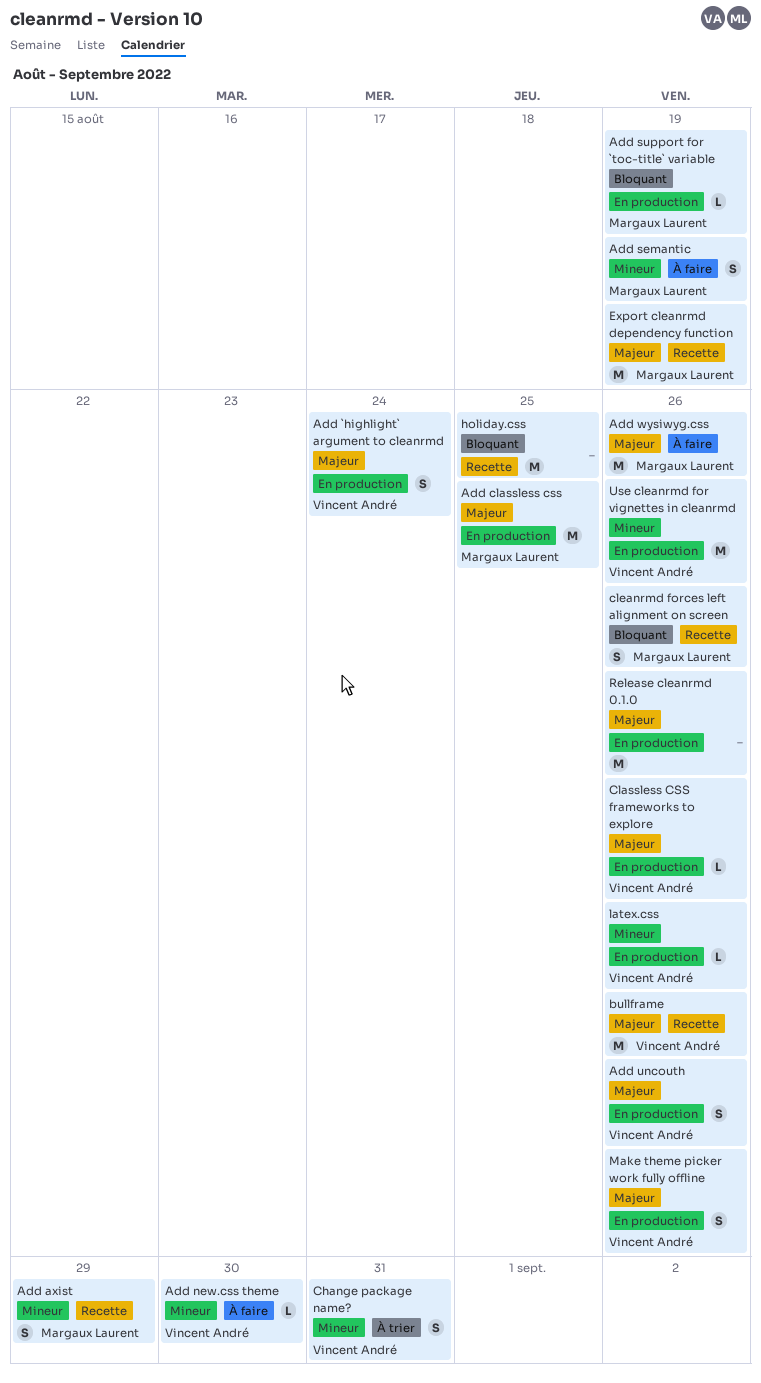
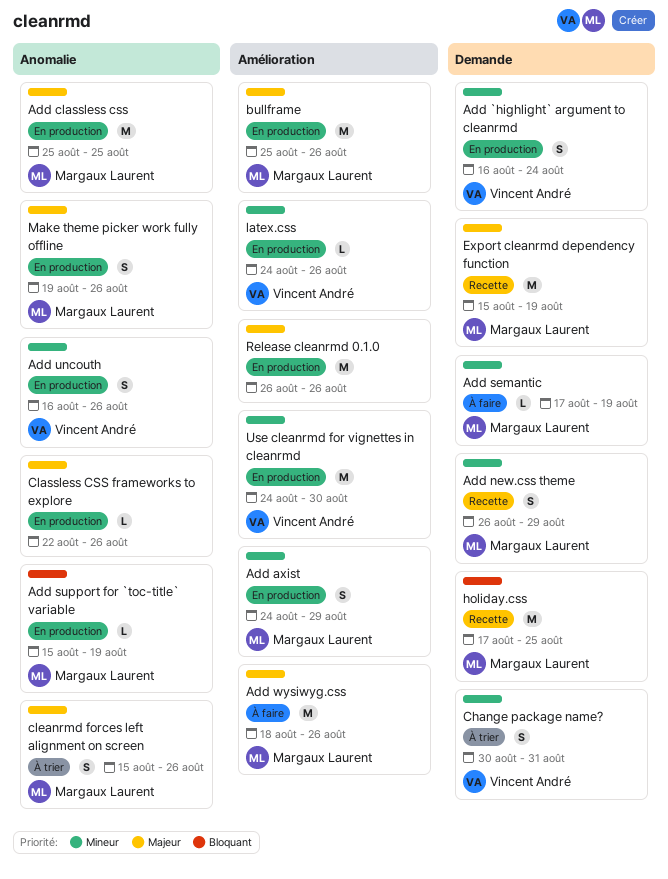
Add `highlight` argument to cleanrmd, priority: Majeur -> Mineur
Add axist, status: Recette -> En production
Add new.css theme, status: À faire -> Recette
Add new.css theme, owner: Vincent André -> Margaux Laurent
Add new.css theme, estimate: L -> S
Add new.css theme, due: Aug 30 -> Aug 29
Add semantic, estimate: S -> L
Add uncouth, priority: Majeur -> Mineur
bullframe, status: Recette -> En production
bullframe, owner: Vincent André -> Margaux Laurent
Classless CSS frameworks to explore, owner: Vincent André -> none
cleanrmd forces left alignment on screen, status: Recette -> À trier
cleanrmd forces left alignment on screen, priority: Bloquant -> Majeur
holiday.css, owner: none -> Margaux Laurent
Make theme picker work fully offline, owner: Vincent André -> Margaux Laurent
Use cleanrmd for vignettes in cleanrmd, due: Aug 26 -> Aug 30

